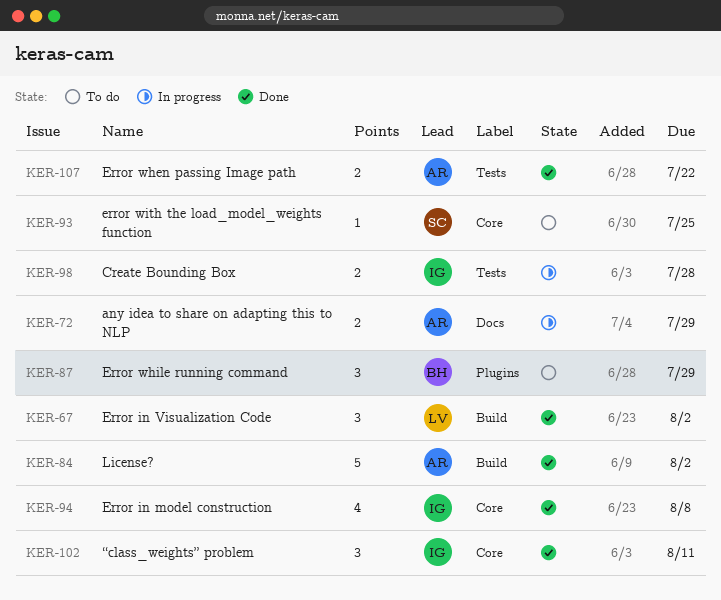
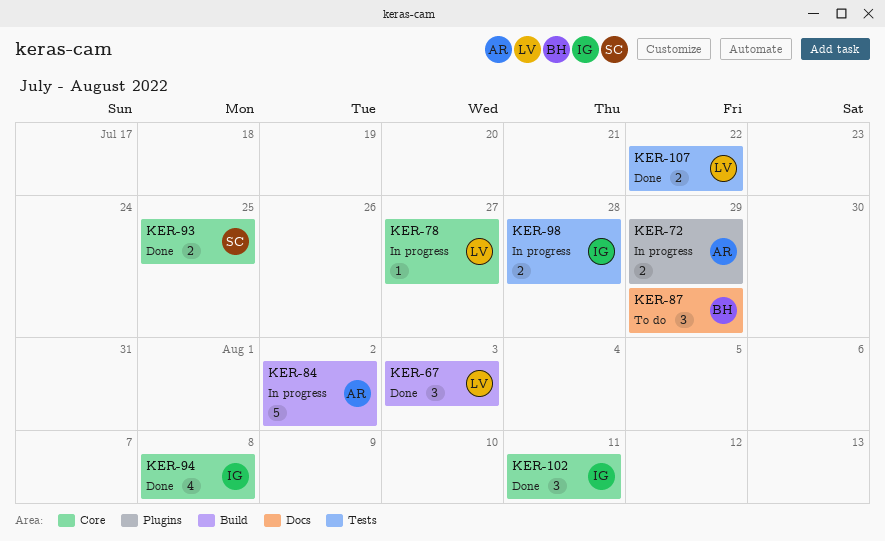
KER-67, due: Aug 2 -> Aug 3
KER-72, label: Docs -> Plugins
KER-78: none -> present
KER-84, status: Done -> In progress
KER-87, label: Plugins -> Docs
KER-93, status: To do -> Done
KER-93, estimate: 1 -> 2
KER-107, owner: AR -> LV

